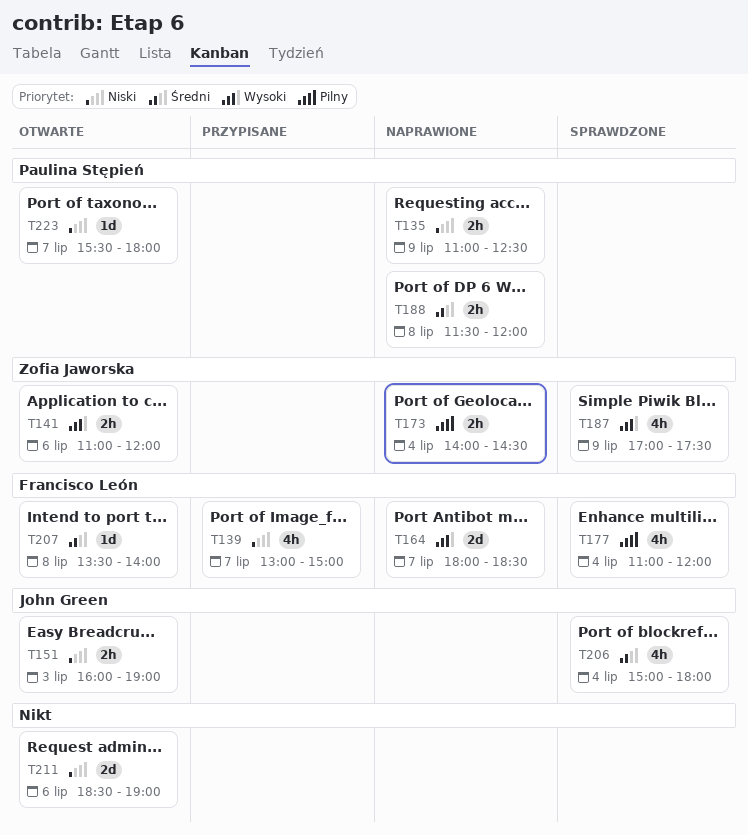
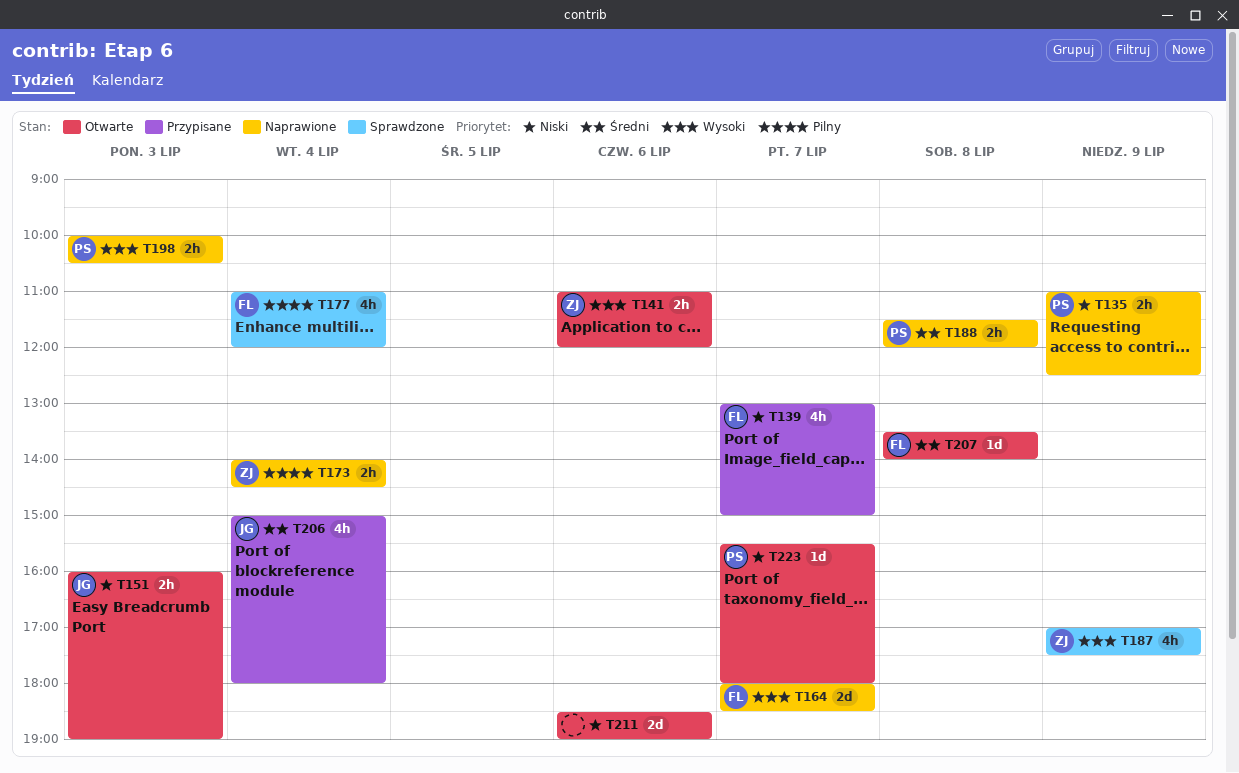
T198: none -> present
T206, status: Sprawdzone -> Przypisane

